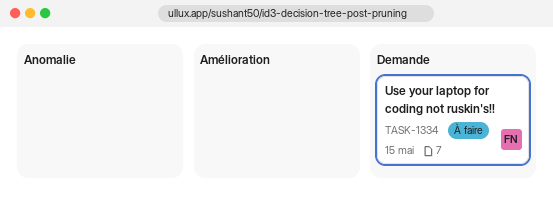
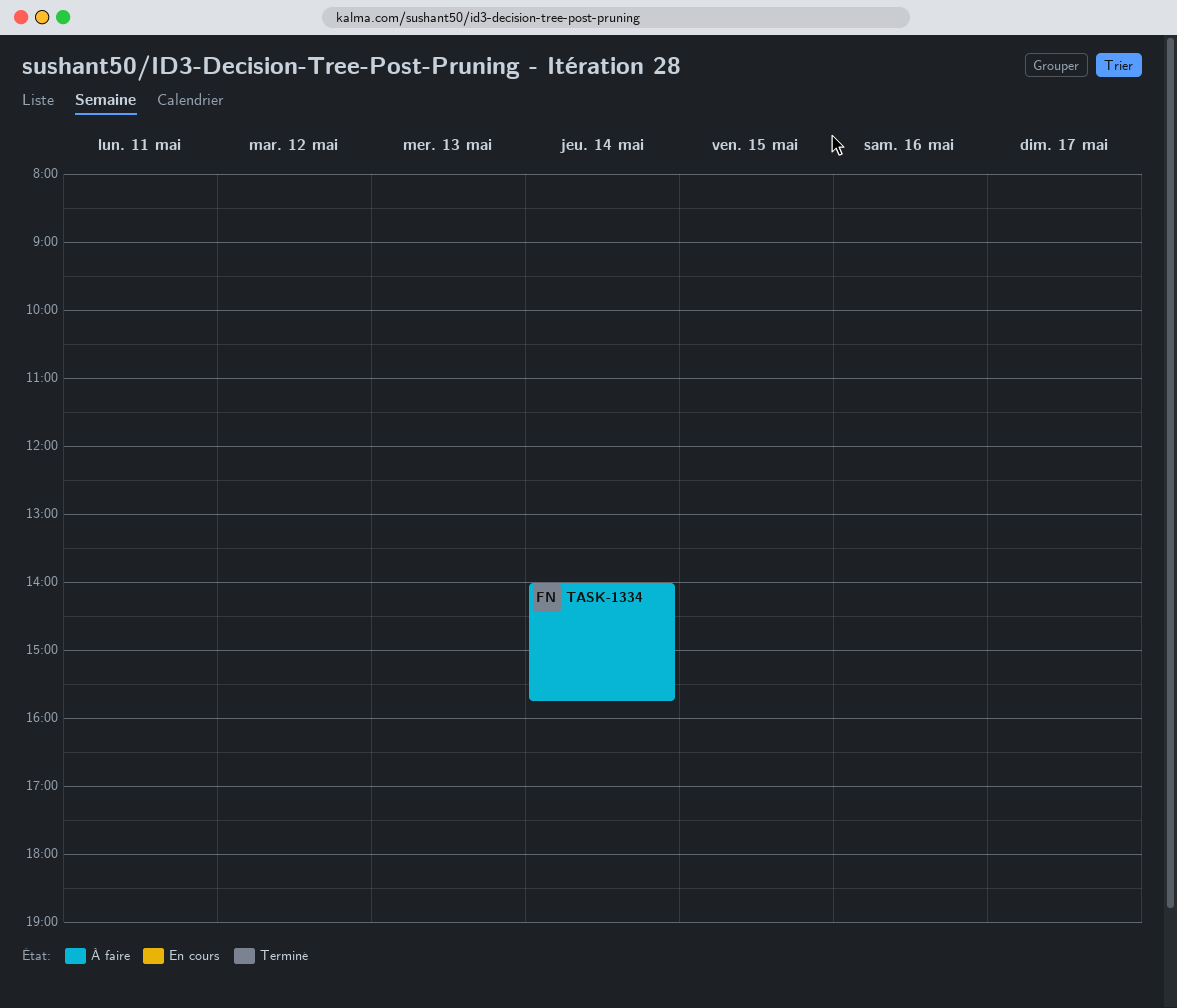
TASK-1334, day: May 15 -> May 14

